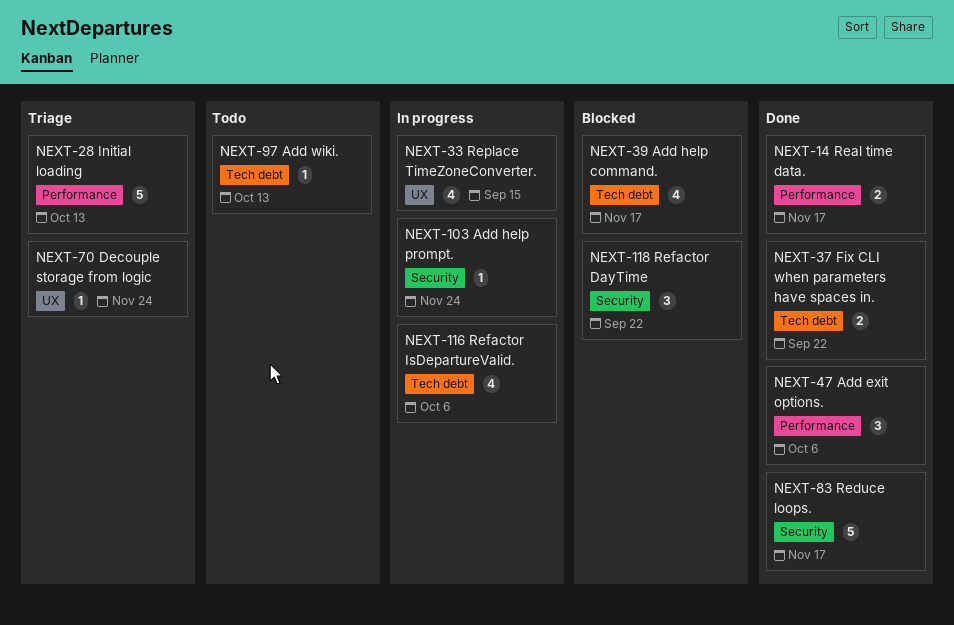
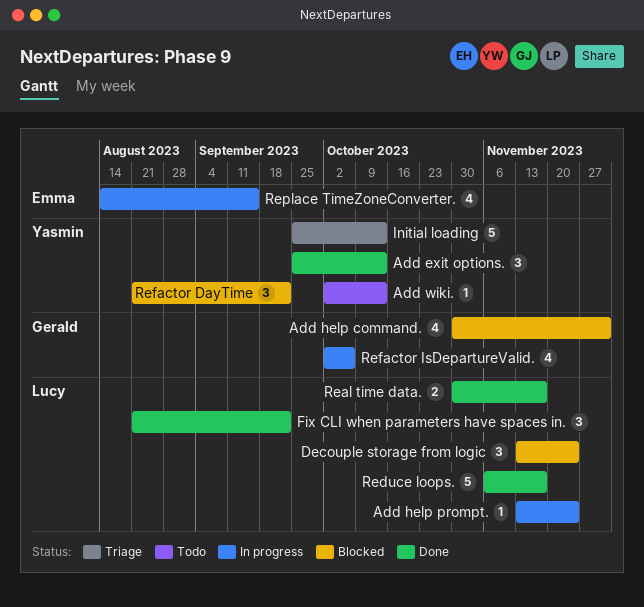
Add exit options., due: Oct 6 -> Oct 13
Add help command., due: Nov 17 -> Dec 1
Decouple storage from logic, status: Triage -> Blocked
Decouple storage from logic, estimate: 1 -> 3
Fix CLI when parameters have spaces in., estimate: 2 -> 3

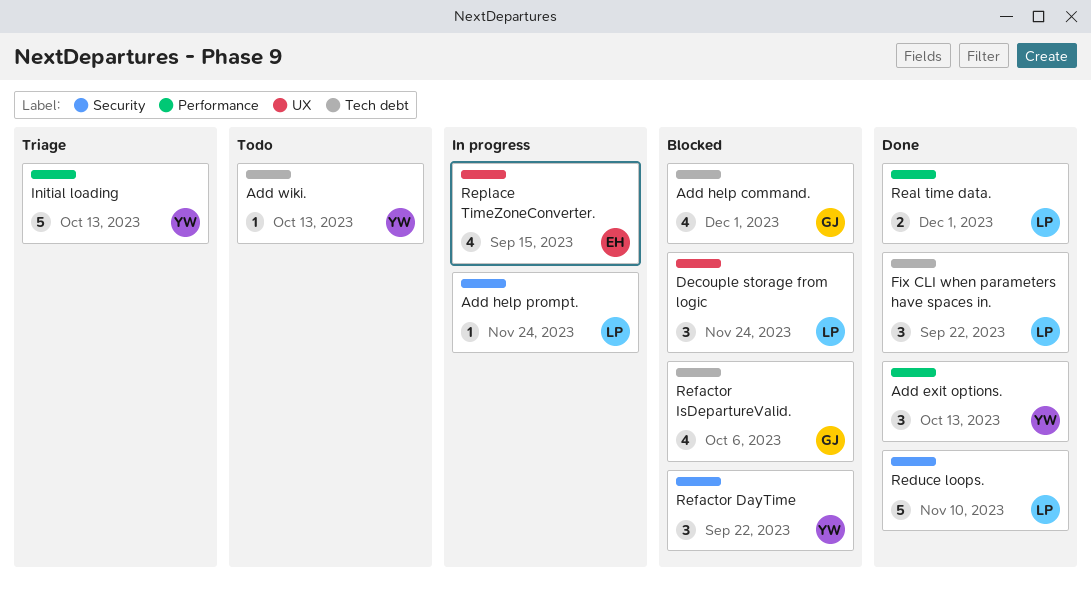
Real time data., due: Nov 17 -> Dec 1
Reduce loops., due: Nov 17 -> Nov 10
Refactor IsDepartureValid., status: In progress -> Blocked

